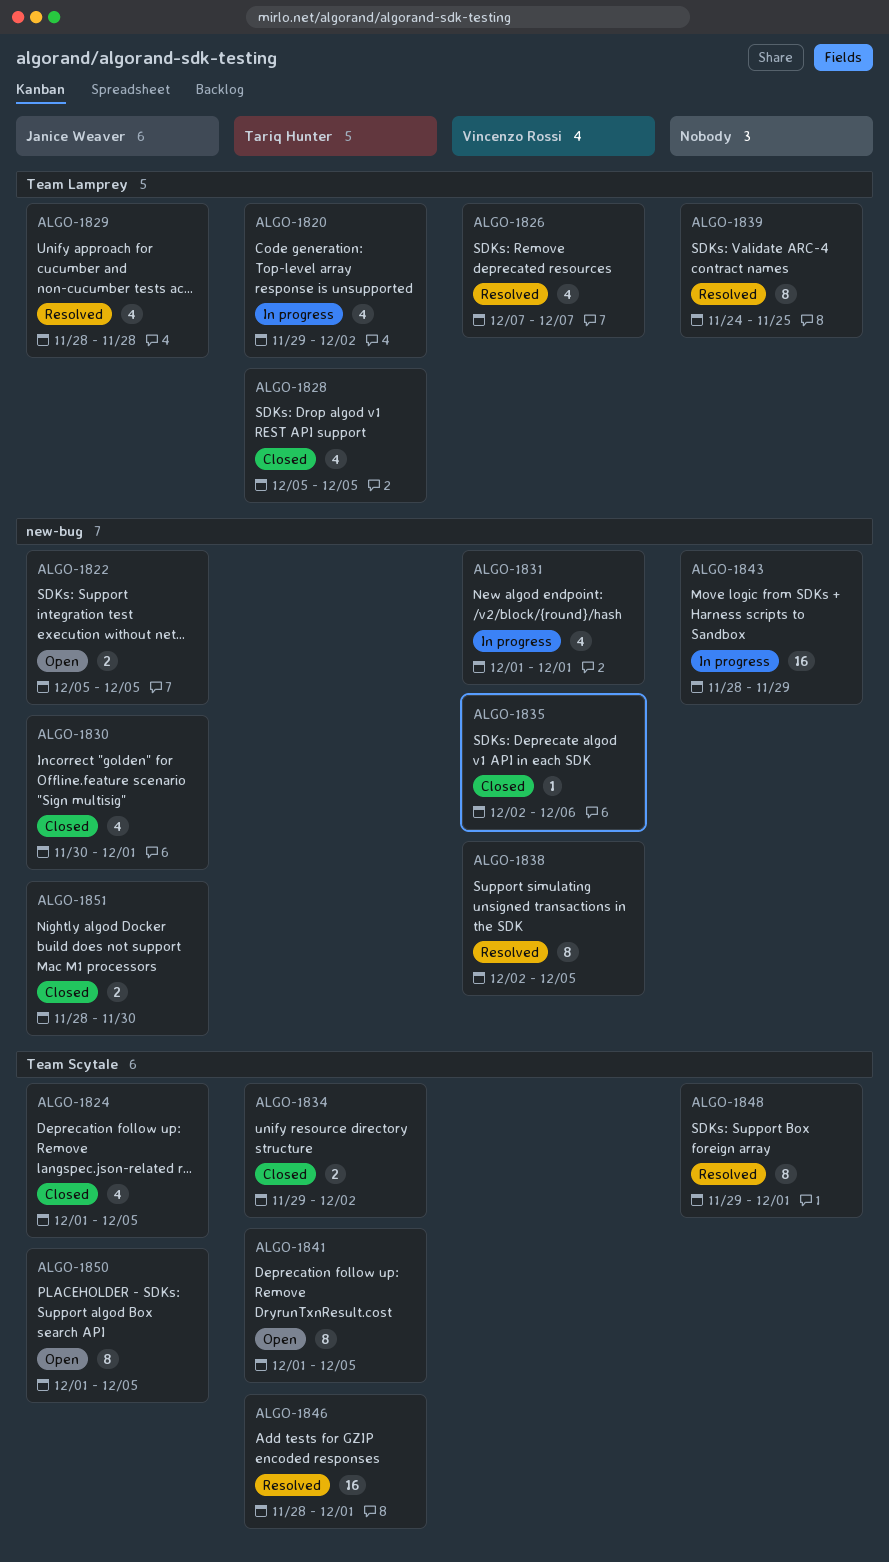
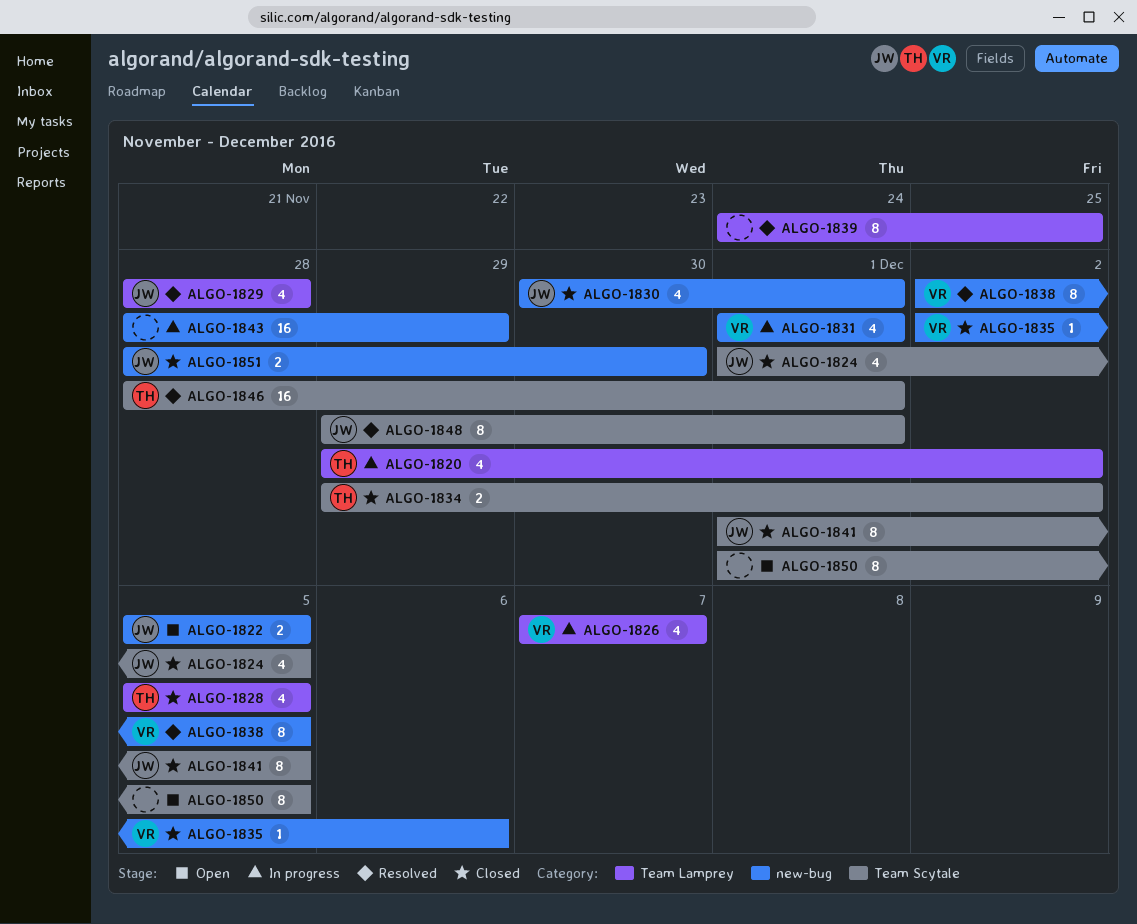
ALGO-1826, status: Resolved -> In progress
ALGO-1841, status: Open -> Closed
ALGO-1841, owner: Tariq Hunter -> Janice Weaver
ALGO-1848, owner: none -> Janice Weaver
ALGO-1850, owner: Janice Weaver -> none

